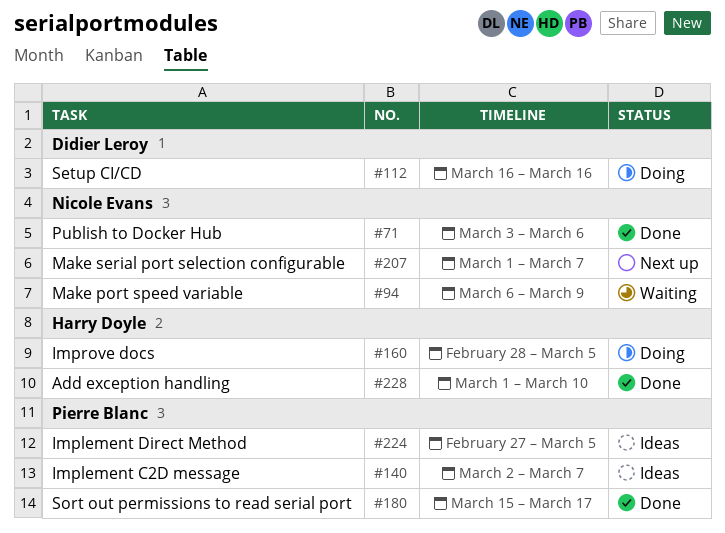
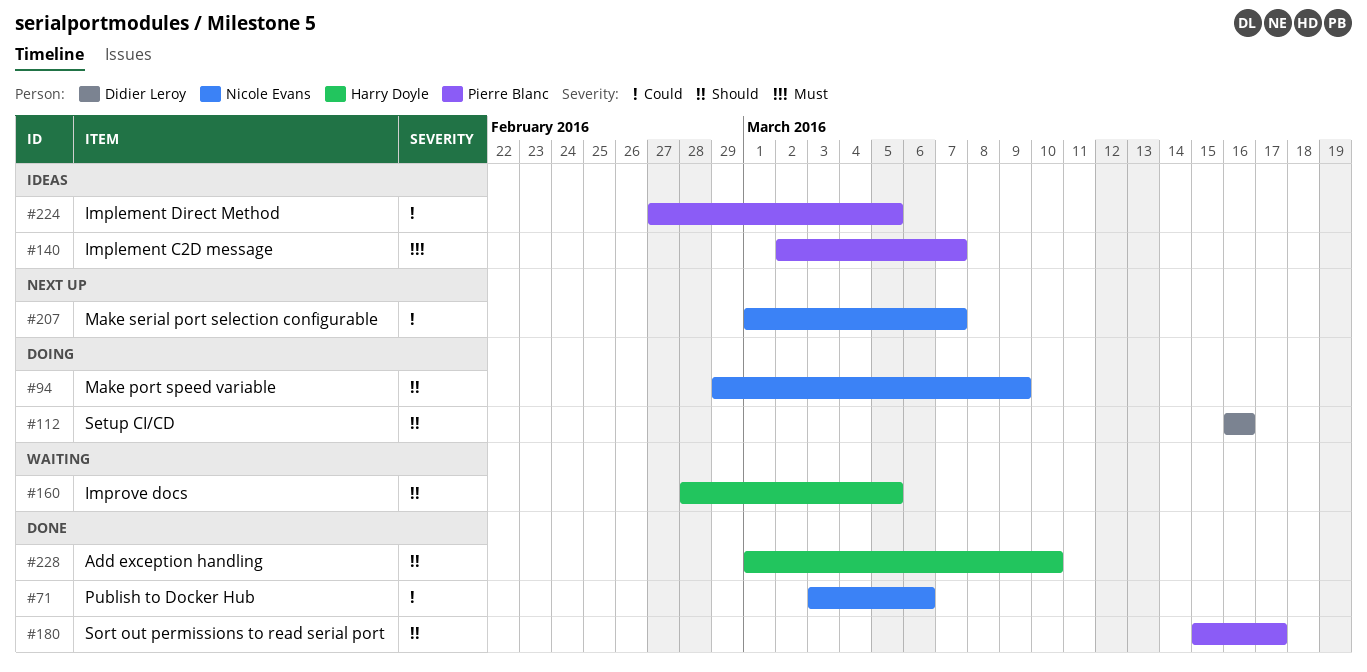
#94, status: Waiting -> Doing
#94, start: Mar 6 -> Feb 29
#160, status: Doing -> Waiting

